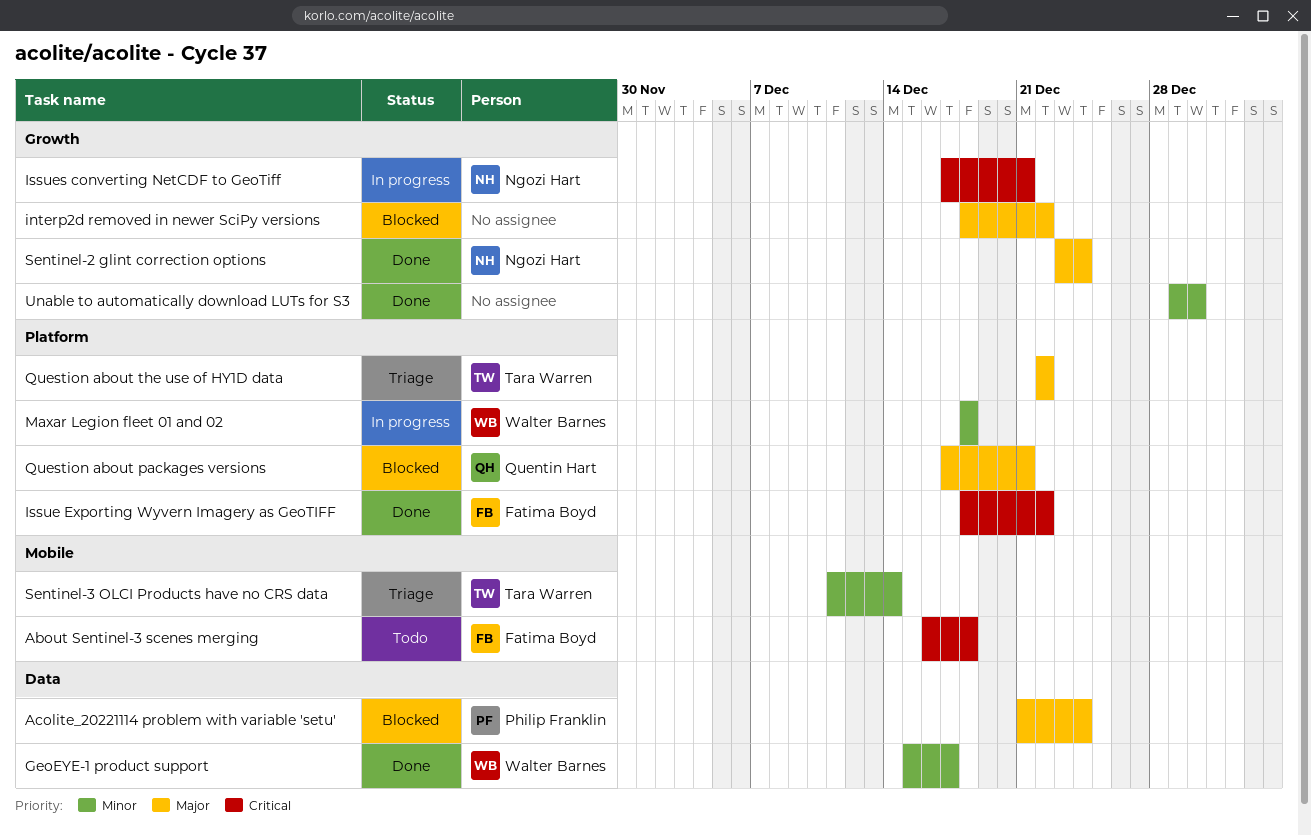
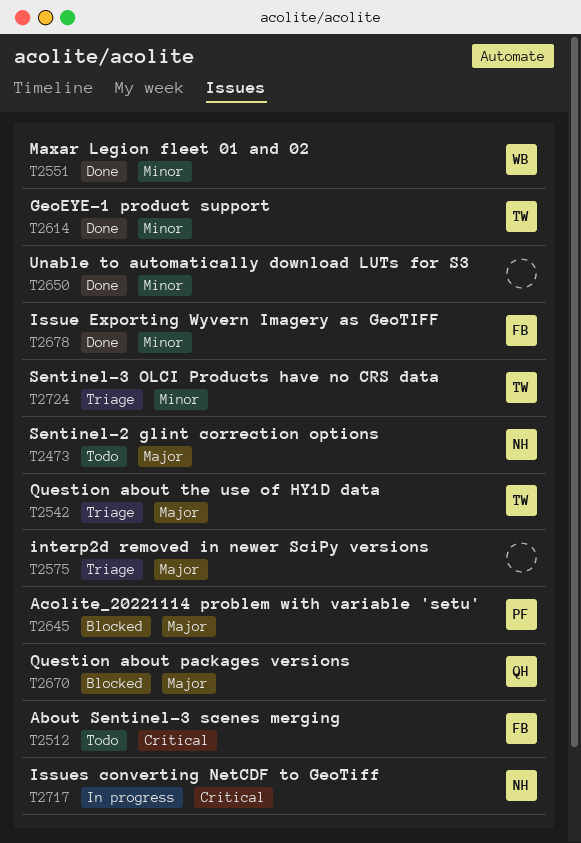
GeoEYE-1 product support, owner: Walter Barnes -> Tara Warren
interp2d removed in newer SciPy versions, status: Blocked -> Triage
Issue Exporting Wyvern Imagery as GeoTIFF, priority: Critical -> Minor
Maxar Legion fleet 01 and 02, status: In progress -> Done
Sentinel-2 glint correction options, status: Done -> Todo

